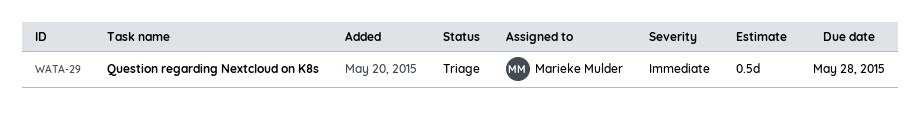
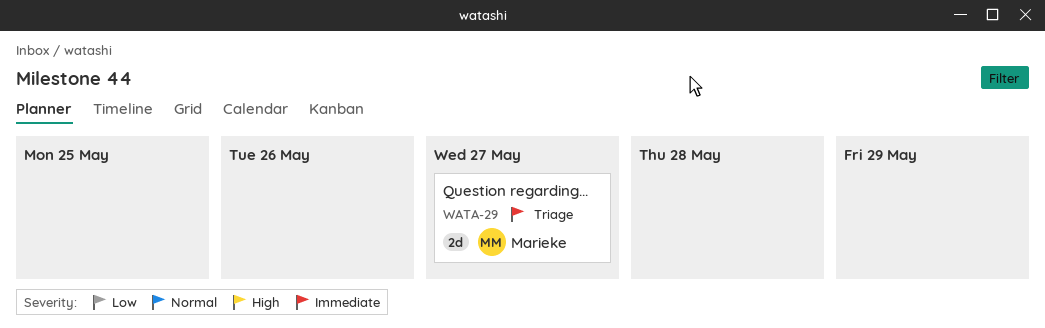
WATA-29, estimate: 0.5d -> 2d
WATA-29, due: May 28 -> May 27

